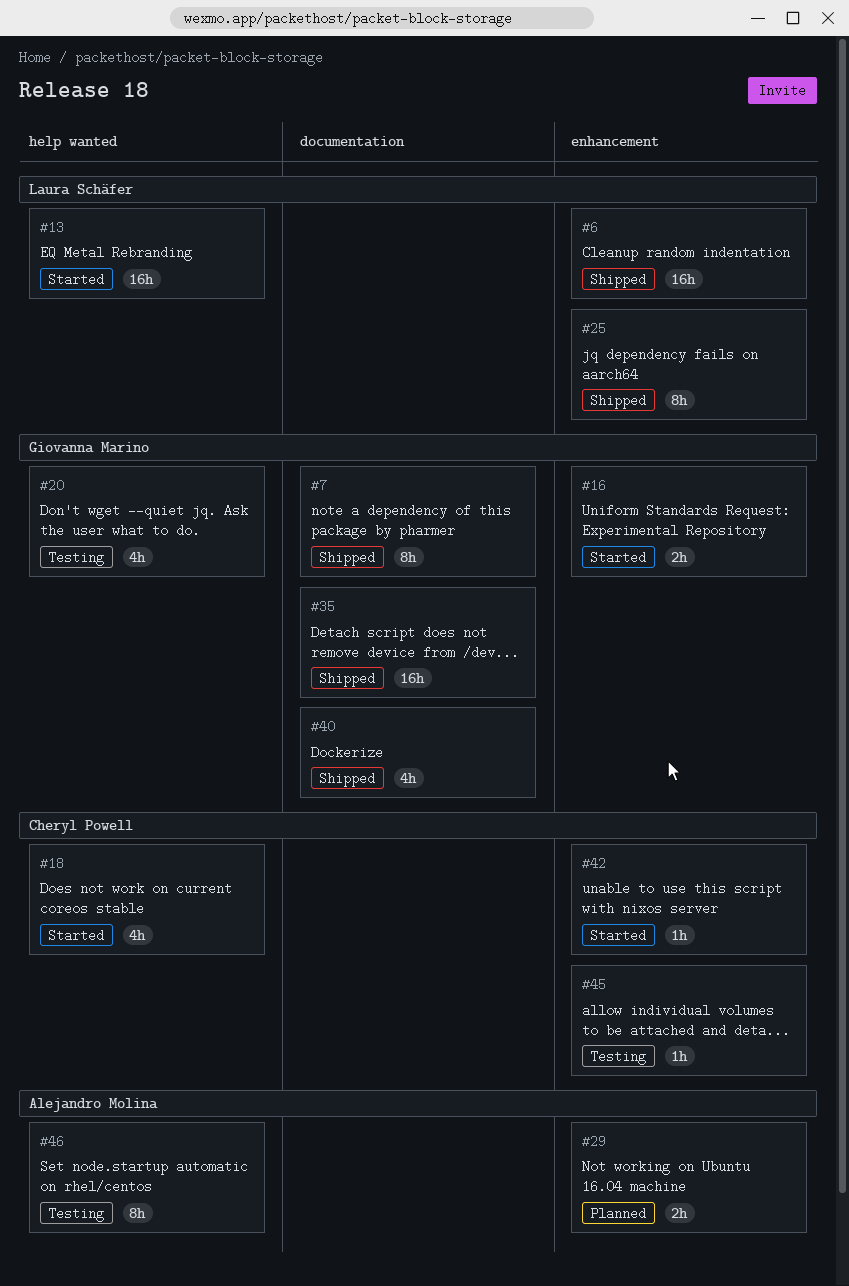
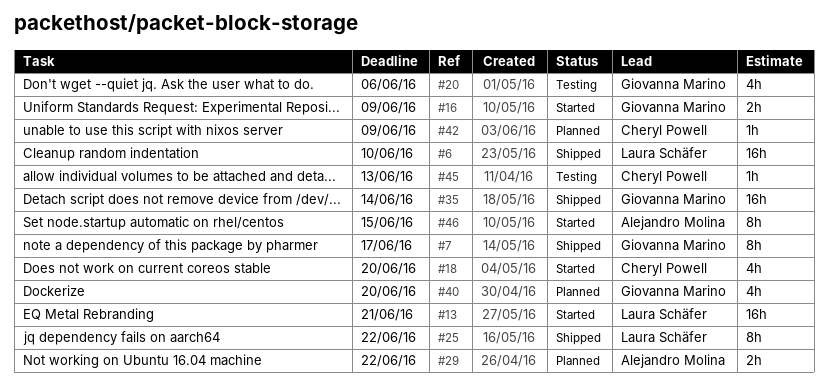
#40, status: Shipped -> Planned
#42, status: Started -> Planned
#46, status: Testing -> Started

